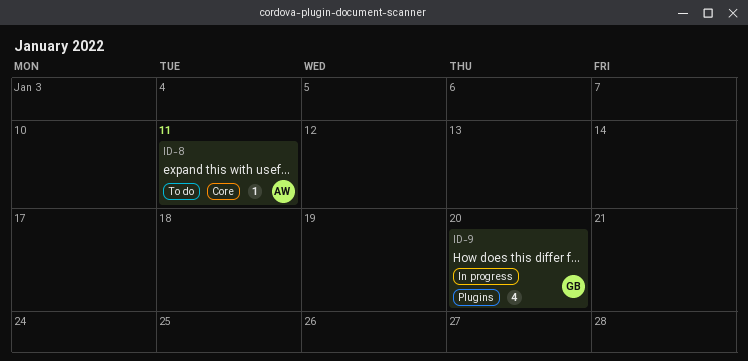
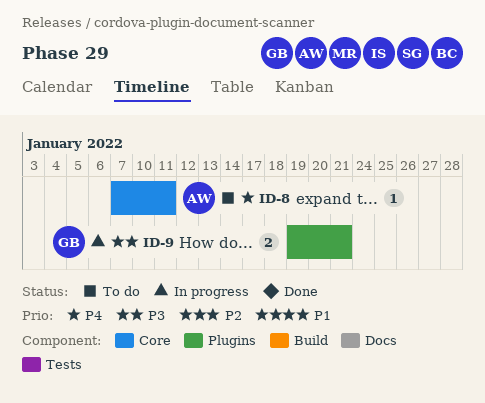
ID-9, estimate: 4 -> 2
ID-9, due: Jan 20 -> Jan 21

